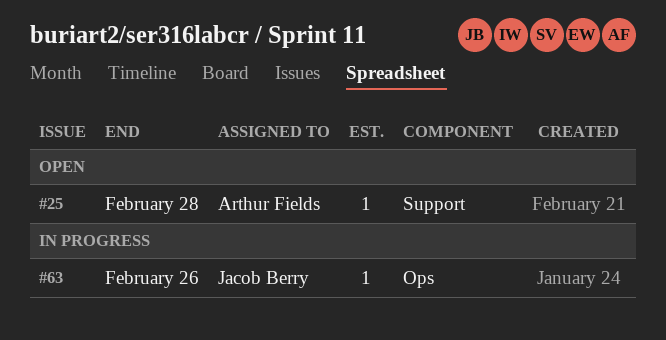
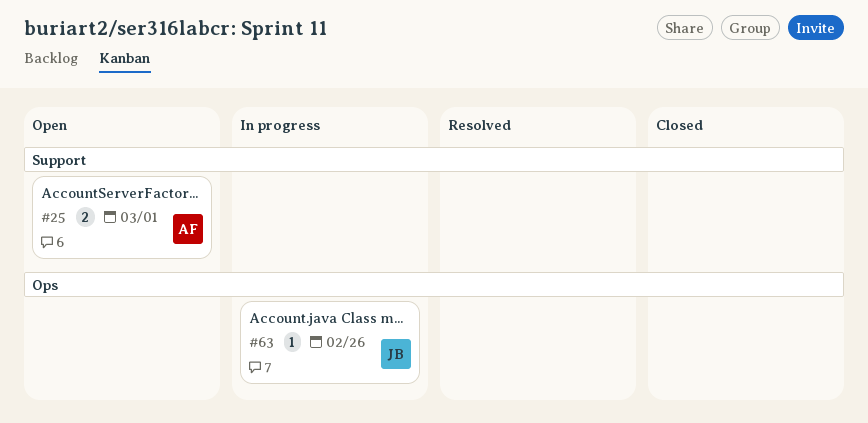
#25, estimate: 1 -> 2
#25, due: Feb 28 -> Mar 1

